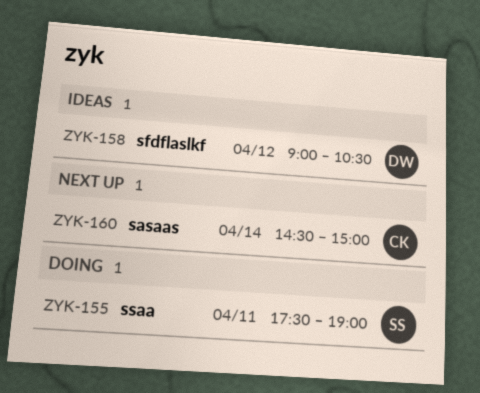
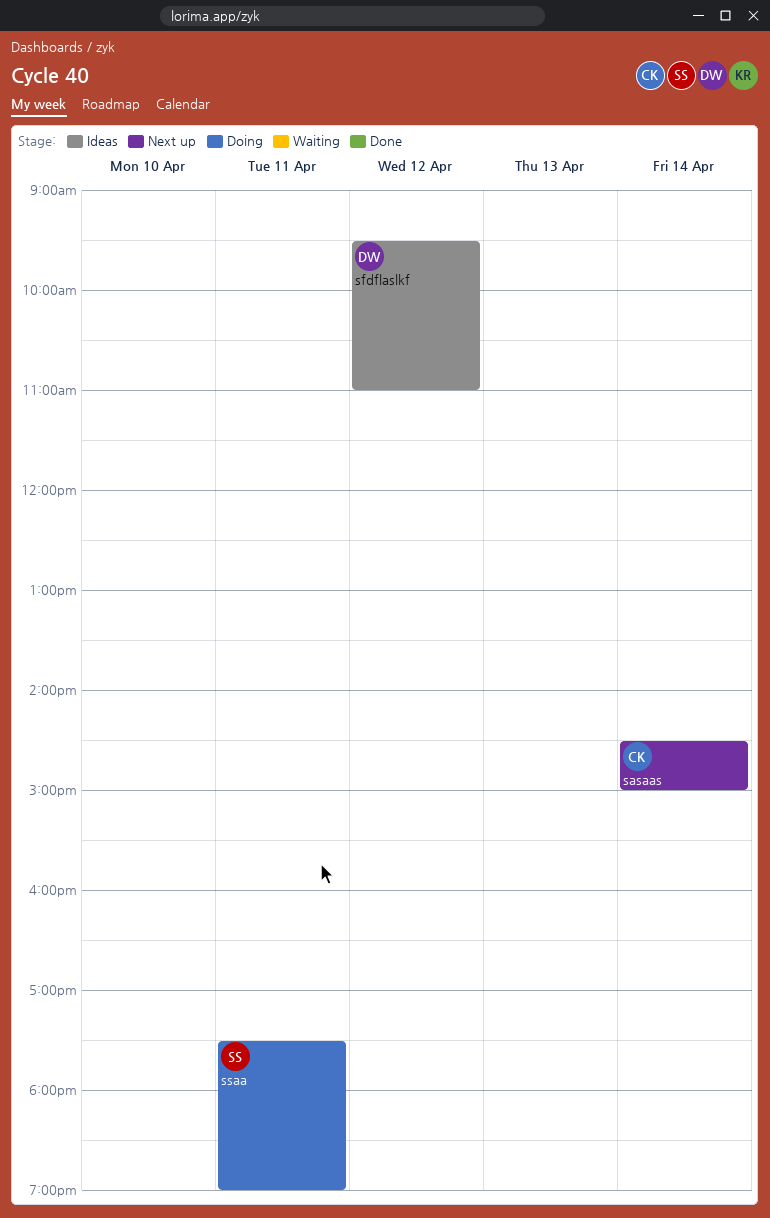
sfdflaslkf, begins: 09:00 -> 09:30
sfdflaslkf, ends: 10:30 -> 11:00

